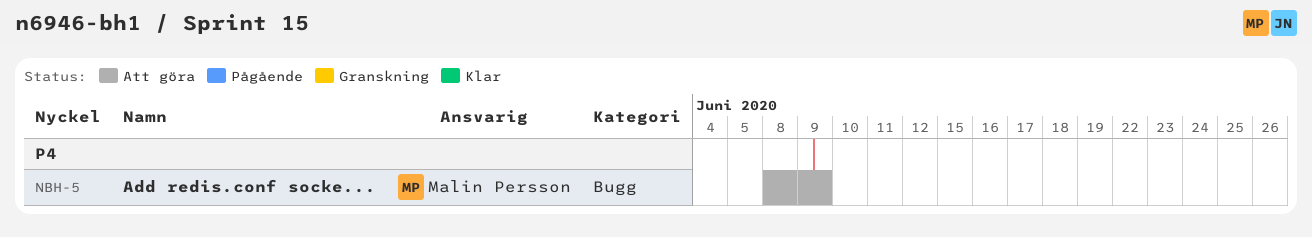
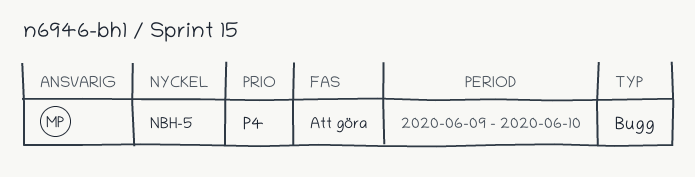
NBH-5, start: Jun 8 -> Jun 9
NBH-5, due: Jun 9 -> Jun 10

